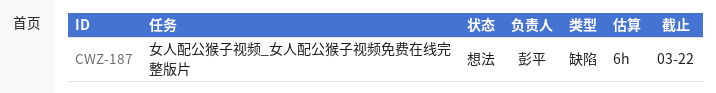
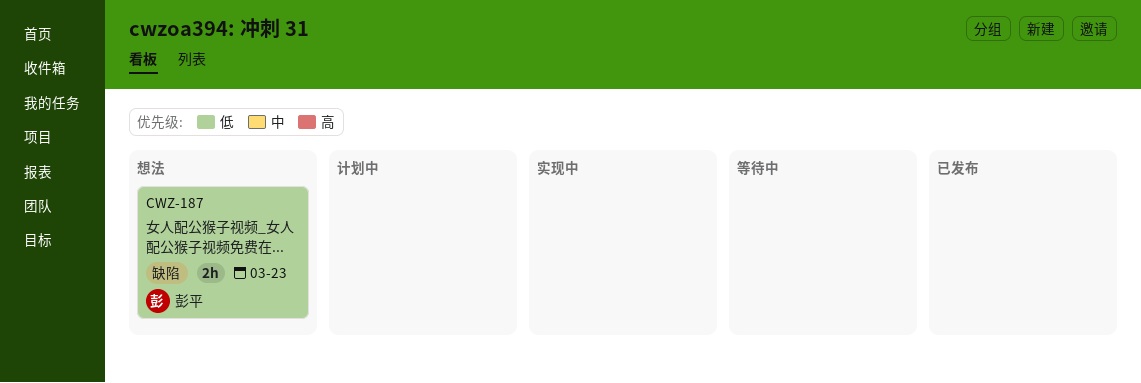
CWZ-187, estimate: 6h -> 2h
CWZ-187, due: Mar 22 -> Mar 23

